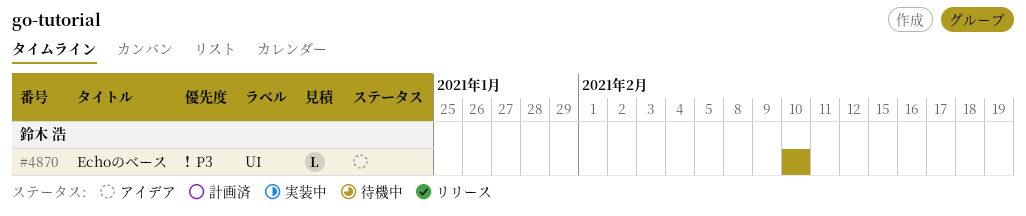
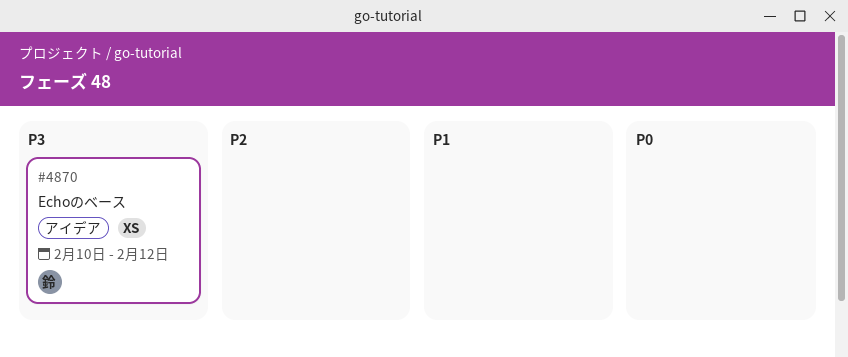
#4870, estimate: L -> XS
#4870, due: Feb 10 -> Feb 12

